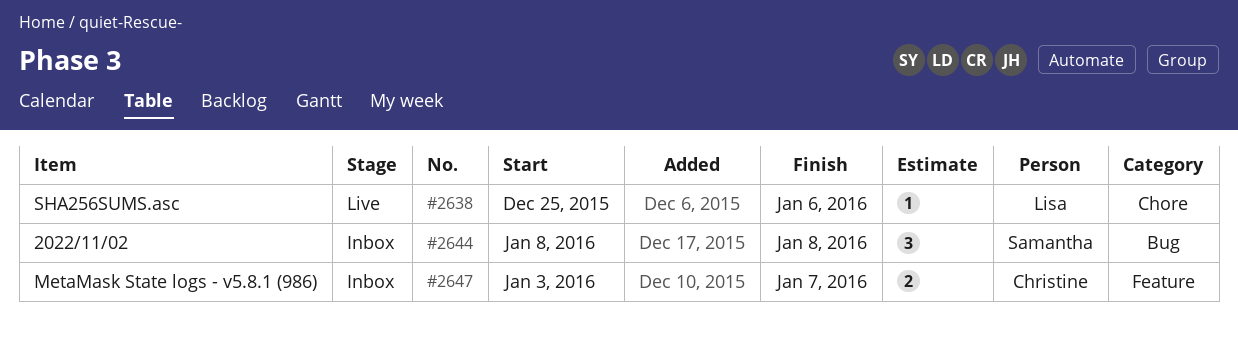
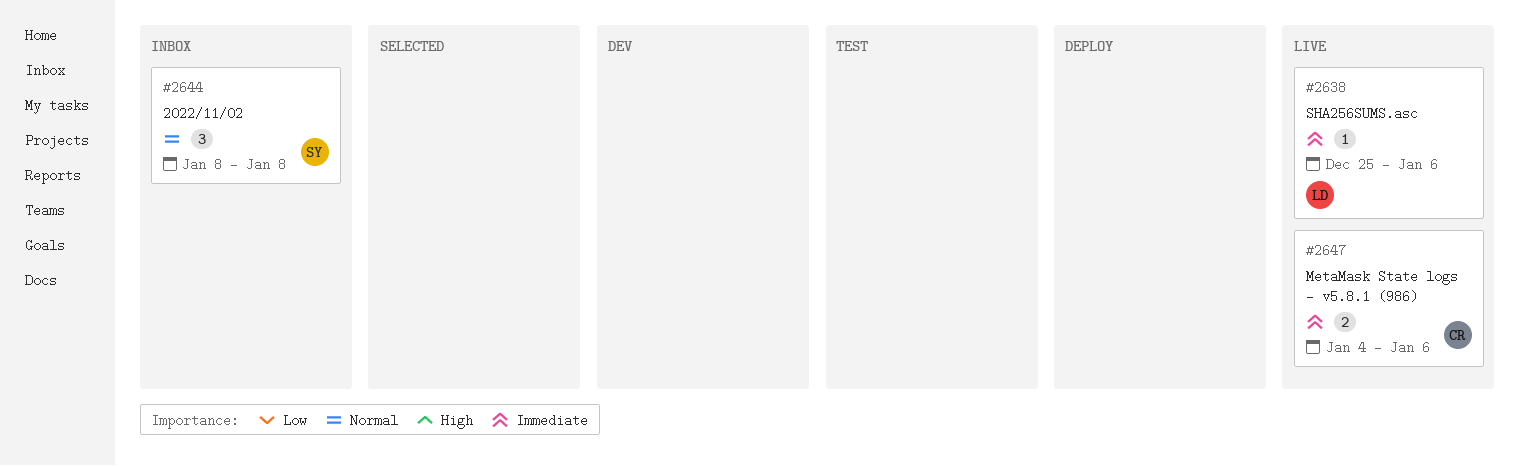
#2647, status: Inbox -> Live
#2647, start: Jan 3 -> Jan 4
#2647, due: Jan 7 -> Jan 6

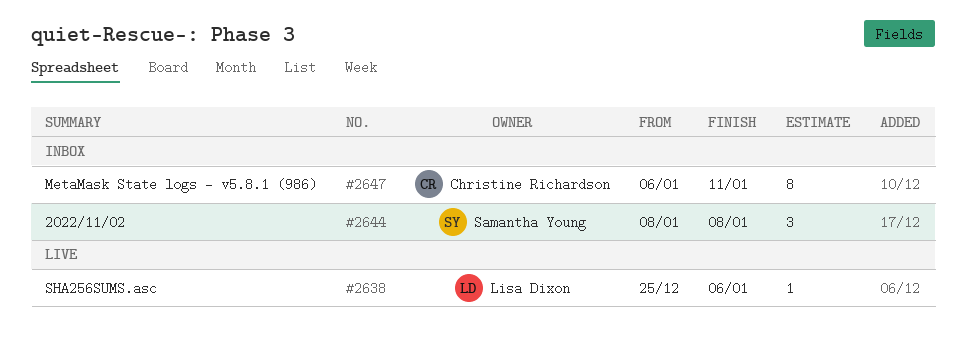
#2647, status: Live -> Inbox
#2647, estimate: 2 -> 8
#2647, start: Jan 4 -> Jan 6
#2647, due: Jan 6 -> Jan 11

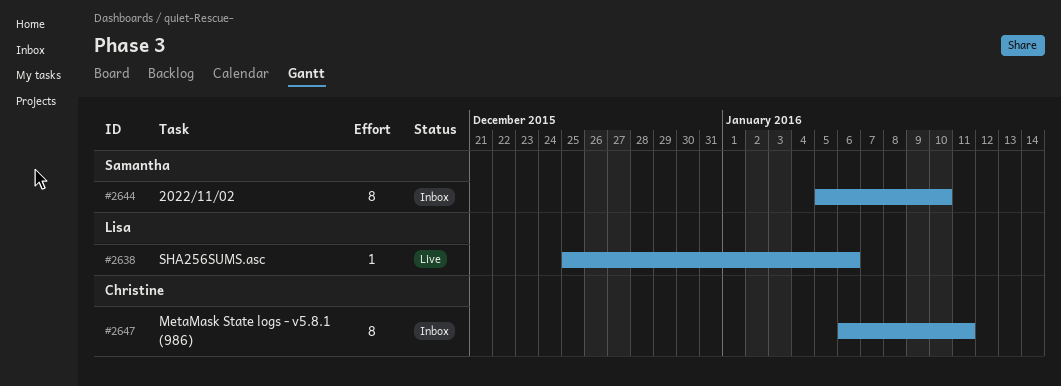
#2644, estimate: 3 -> 8
#2644, start: Jan 8 -> Jan 5
#2644, due: Jan 8 -> Jan 10

